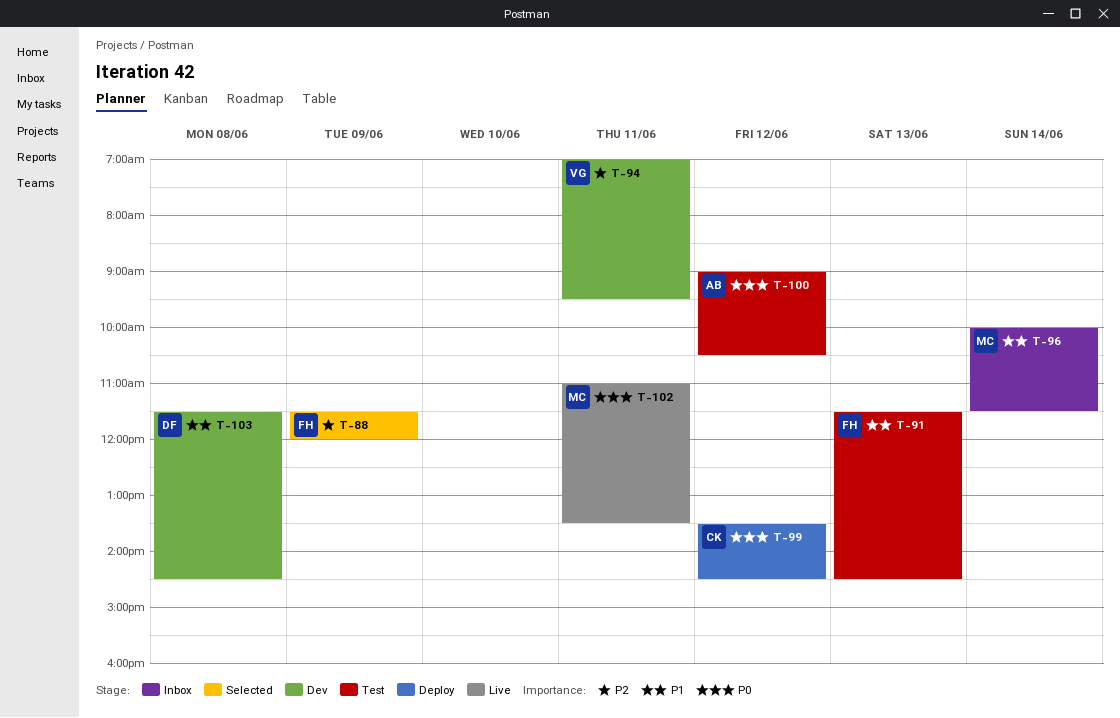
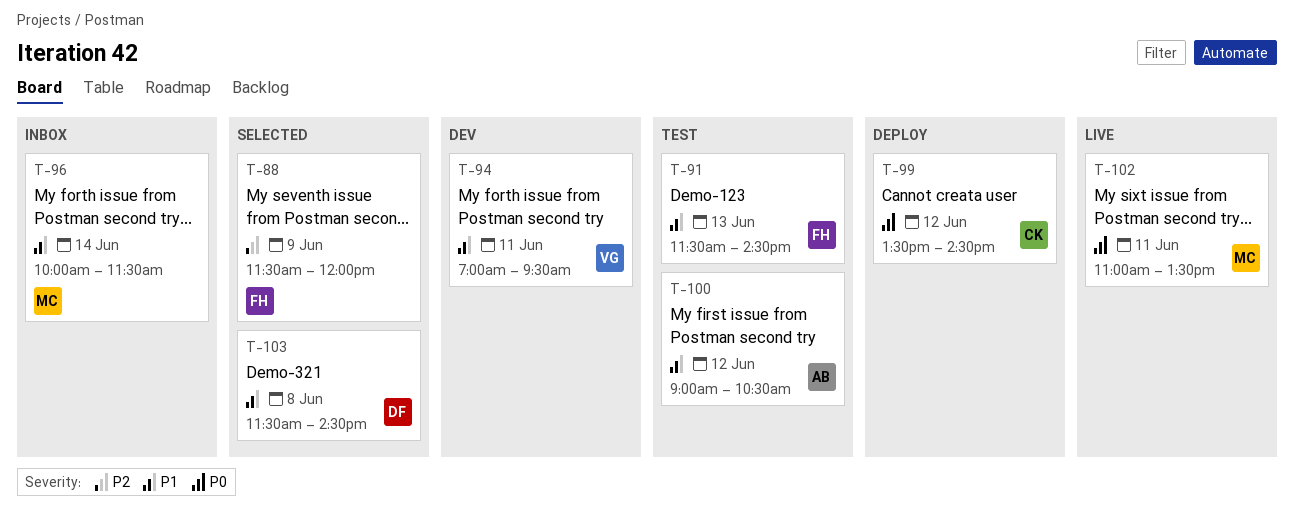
T-94, priority: P2 -> P1
T-100, priority: P0 -> P1
T-103, status: Dev -> Selected

